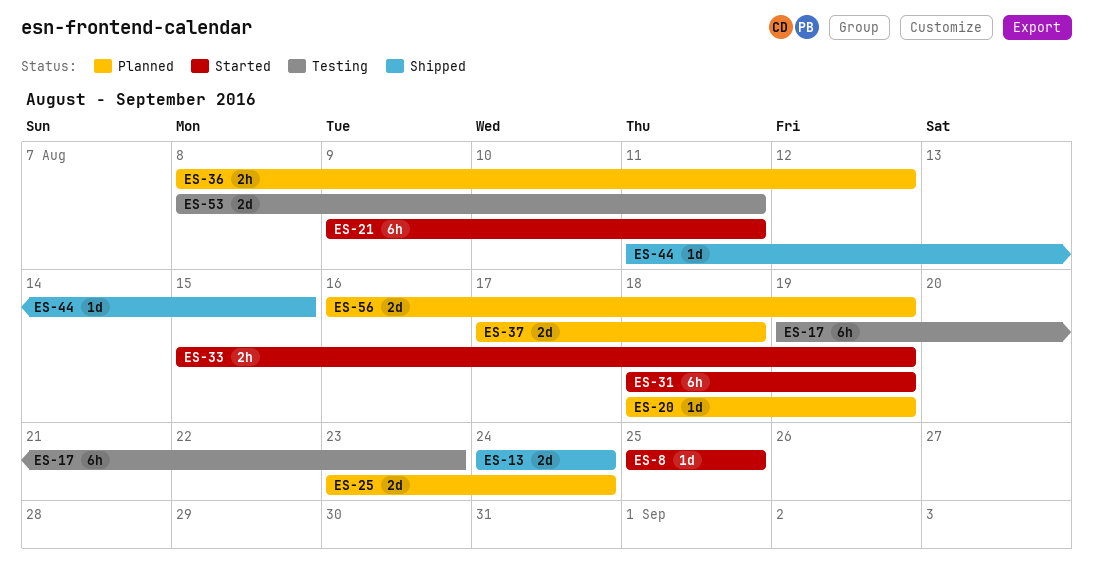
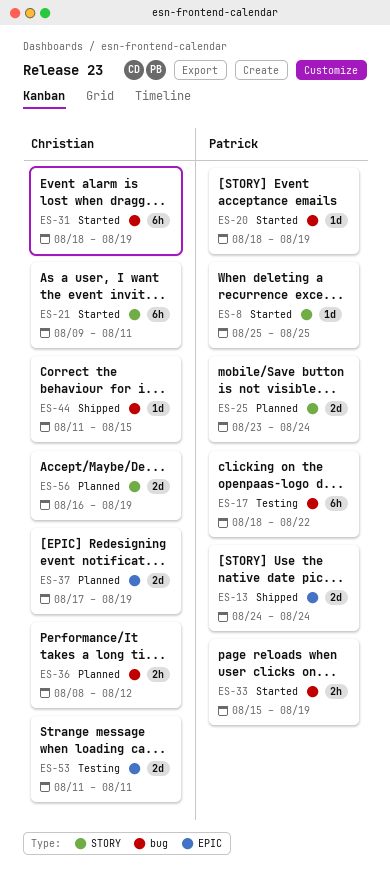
ES-17, start: Aug 19 -> Aug 18
ES-17, due: Aug 23 -> Aug 22
ES-20, status: Planned -> Started
ES-37, due: Aug 18 -> Aug 19
ES-53, start: Aug 8 -> Aug 11

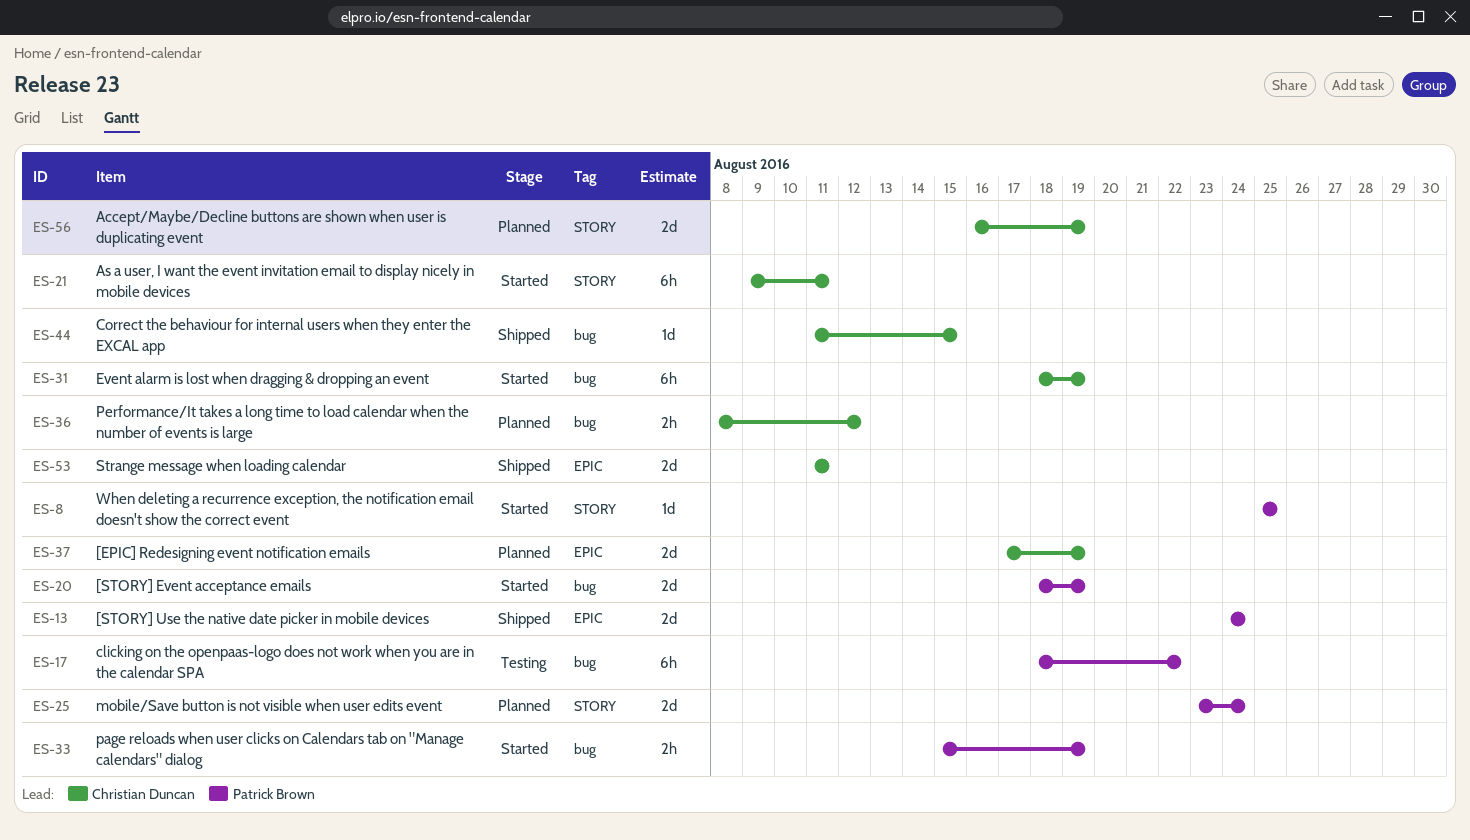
ES-20, estimate: 1d -> 2d
ES-53, status: Testing -> Shipped

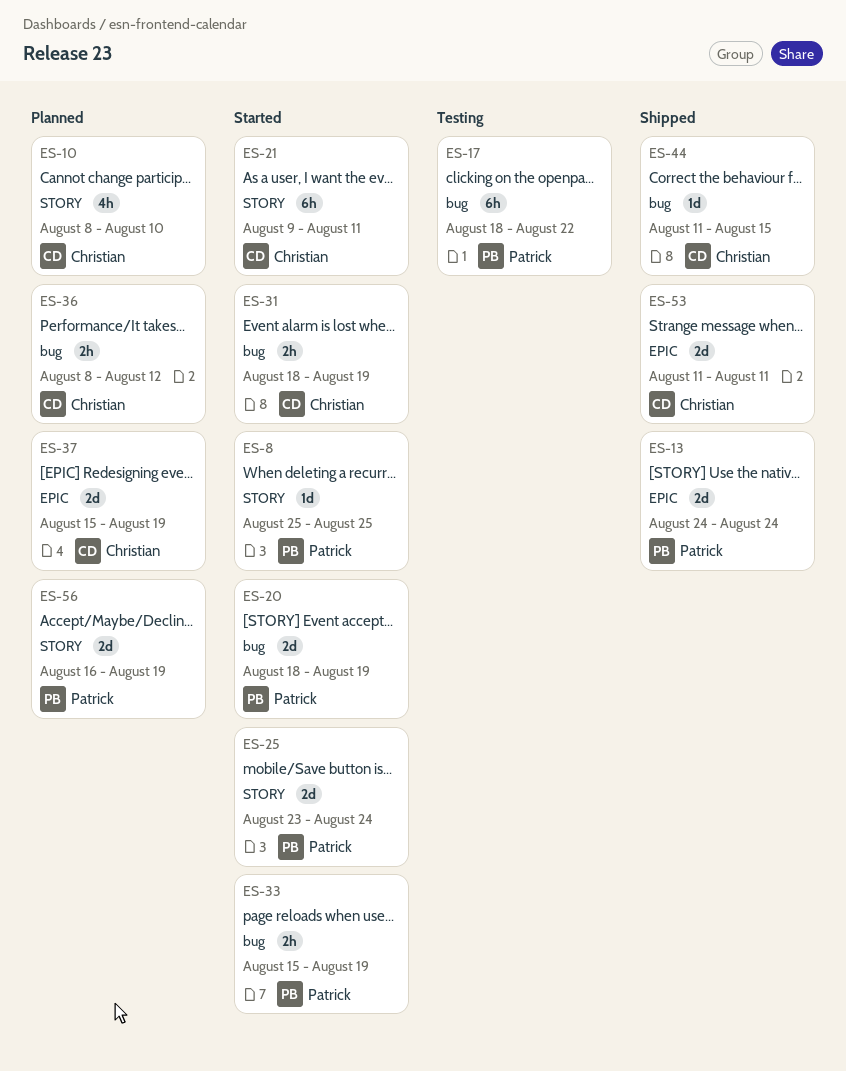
ES-10: none -> present
ES-25, status: Planned -> Started
ES-31, estimate: 6h -> 2h
ES-37, start: Aug 17 -> Aug 15
ES-56, owner: Christian Duncan -> Patrick Brown

